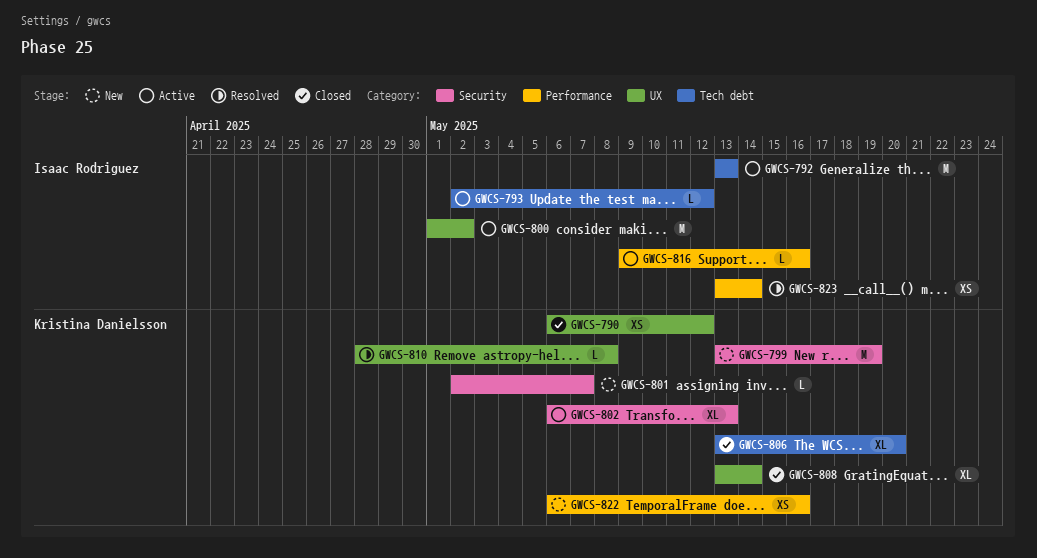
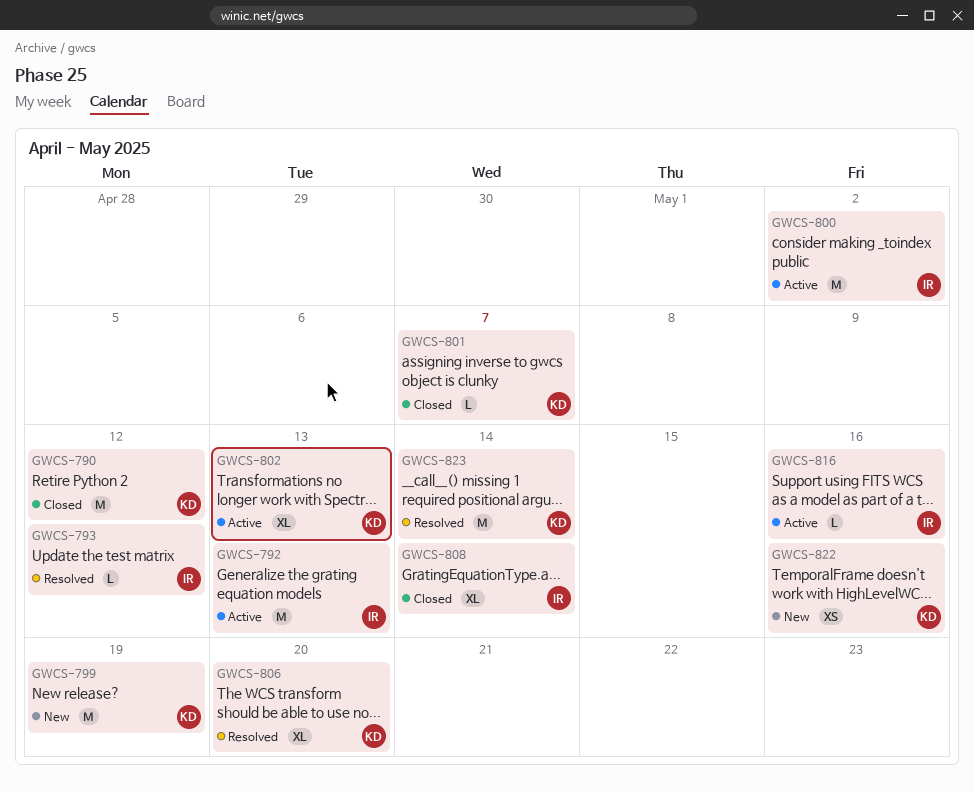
GWCS-790, estimate: XS -> M
GWCS-793, status: Active -> Resolved
GWCS-801, status: New -> Closed
GWCS-806, status: Closed -> Resolved
GWCS-808, owner: Kristina Danielsson -> Isaac Rodriguez
GWCS-810: present -> none
GWCS-823, owner: Isaac Rodriguez -> Kristina Danielsson
GWCS-823, estimate: XS -> M

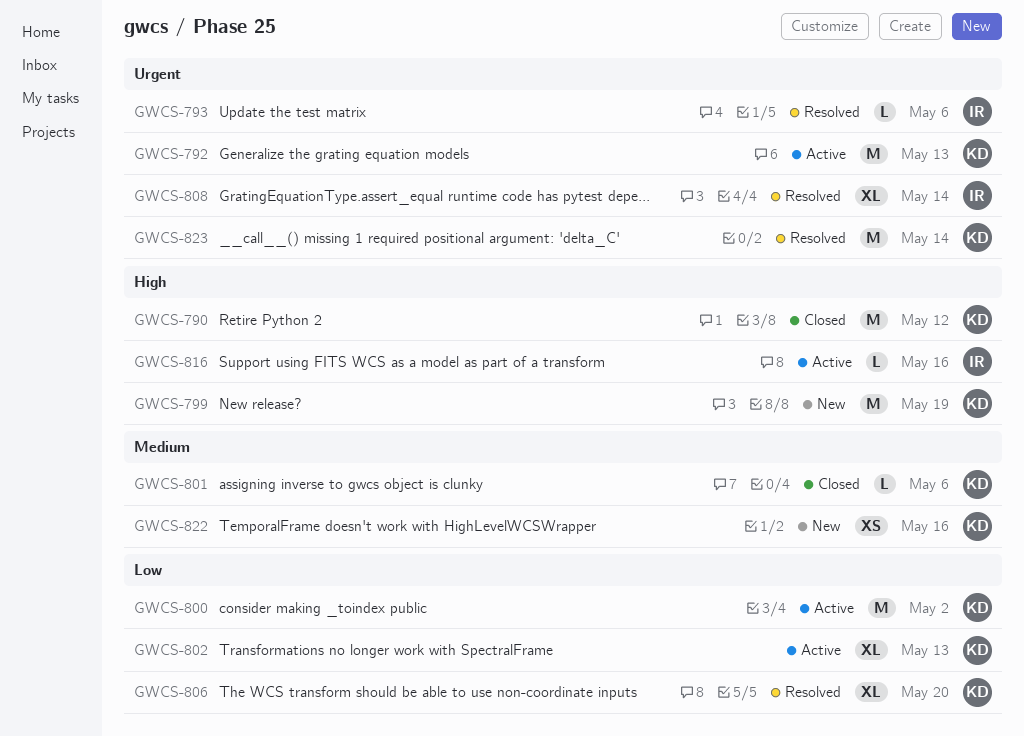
GWCS-792, owner: IR -> KD
GWCS-793, due: May 12 -> May 6
GWCS-800, owner: IR -> KD
GWCS-801, due: May 7 -> May 6
GWCS-808, status: Closed -> Resolved

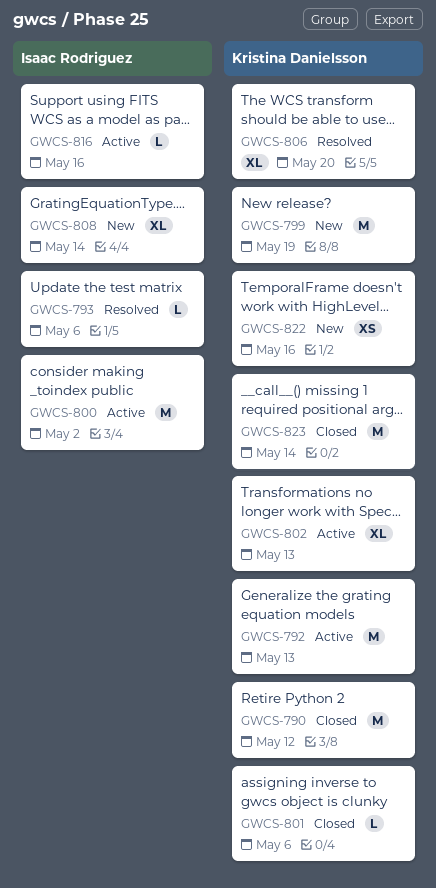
GWCS-800, owner: Kristina Danielsson -> Isaac Rodriguez
GWCS-808, status: Resolved -> New
GWCS-823, status: Resolved -> Closed

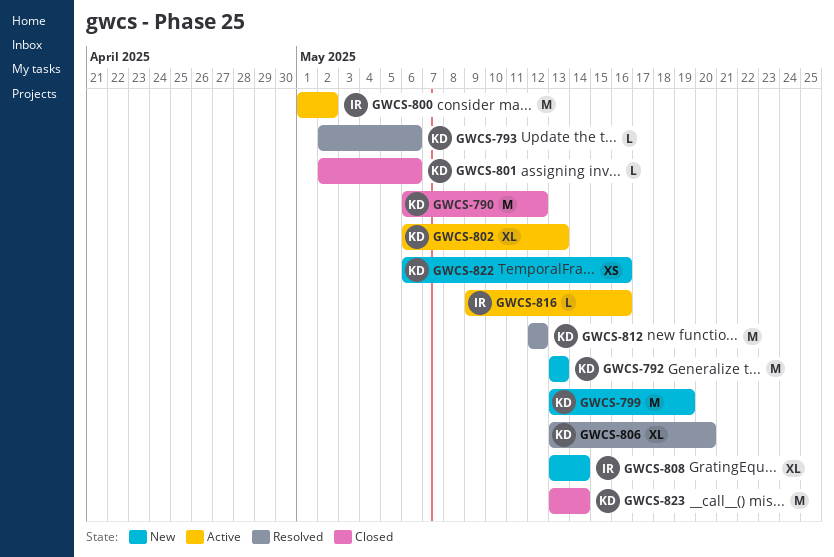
GWCS-792, status: Active -> New
GWCS-793, owner: Isaac Rodriguez -> Kristina Danielsson
GWCS-812: none -> present

